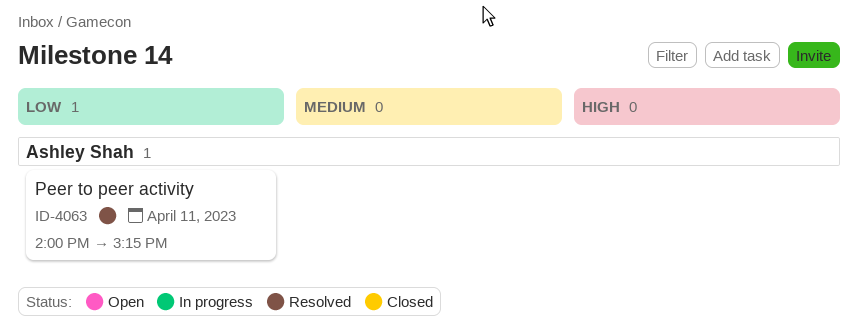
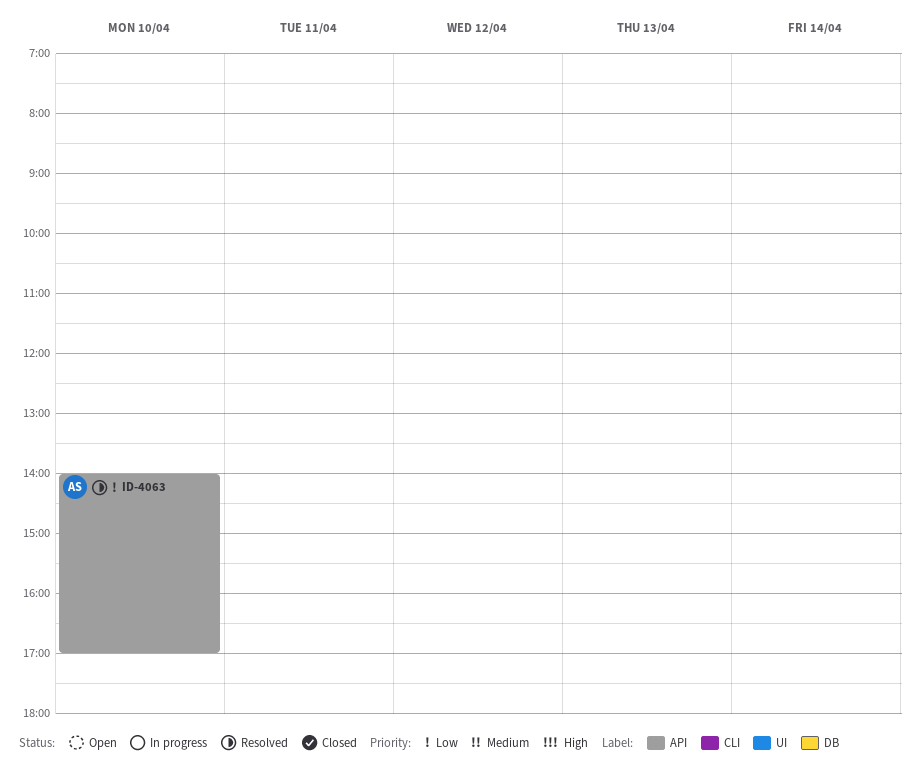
ID-4063, day: Apr 11 -> Apr 10
ID-4063, ends: 15:15 -> 17:00

